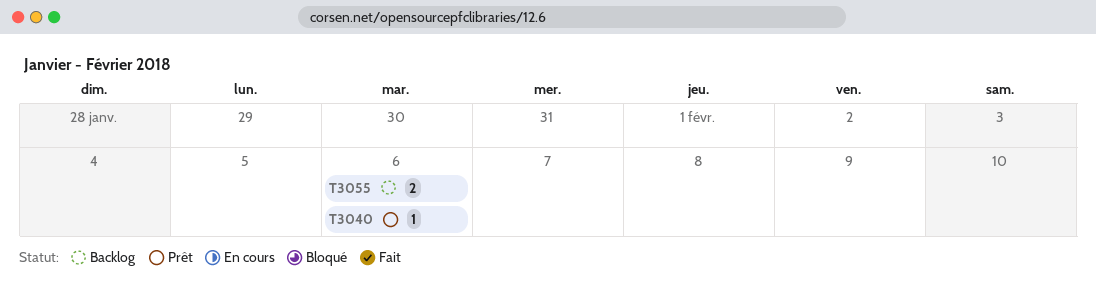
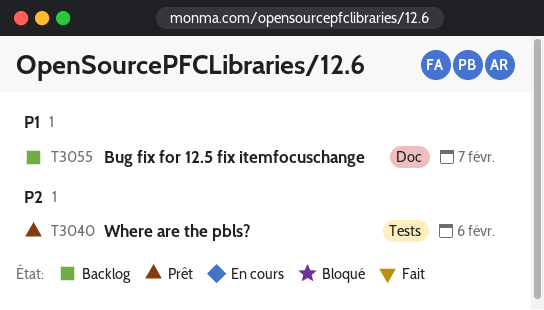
T3055, due: Feb 6 -> Feb 7

